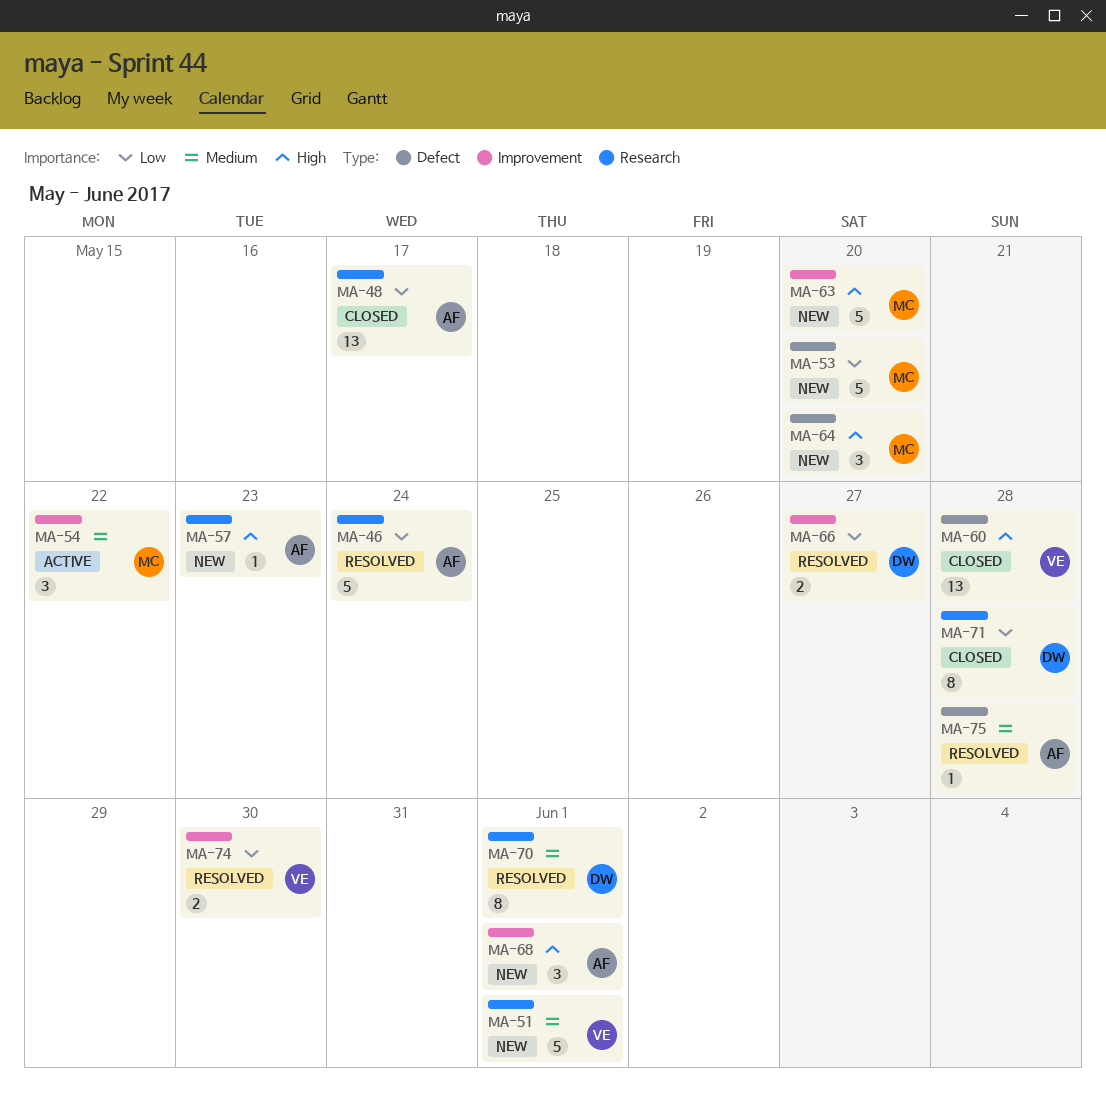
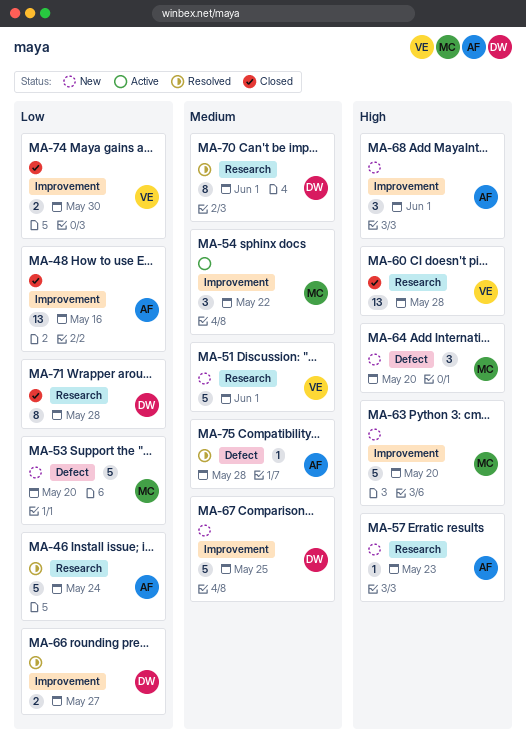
MA-48, label: Research -> Improvement
MA-48, due: May 17 -> May 16
MA-60, label: Defect -> Research
MA-67: none -> present
MA-74, status: Resolved -> Closed

